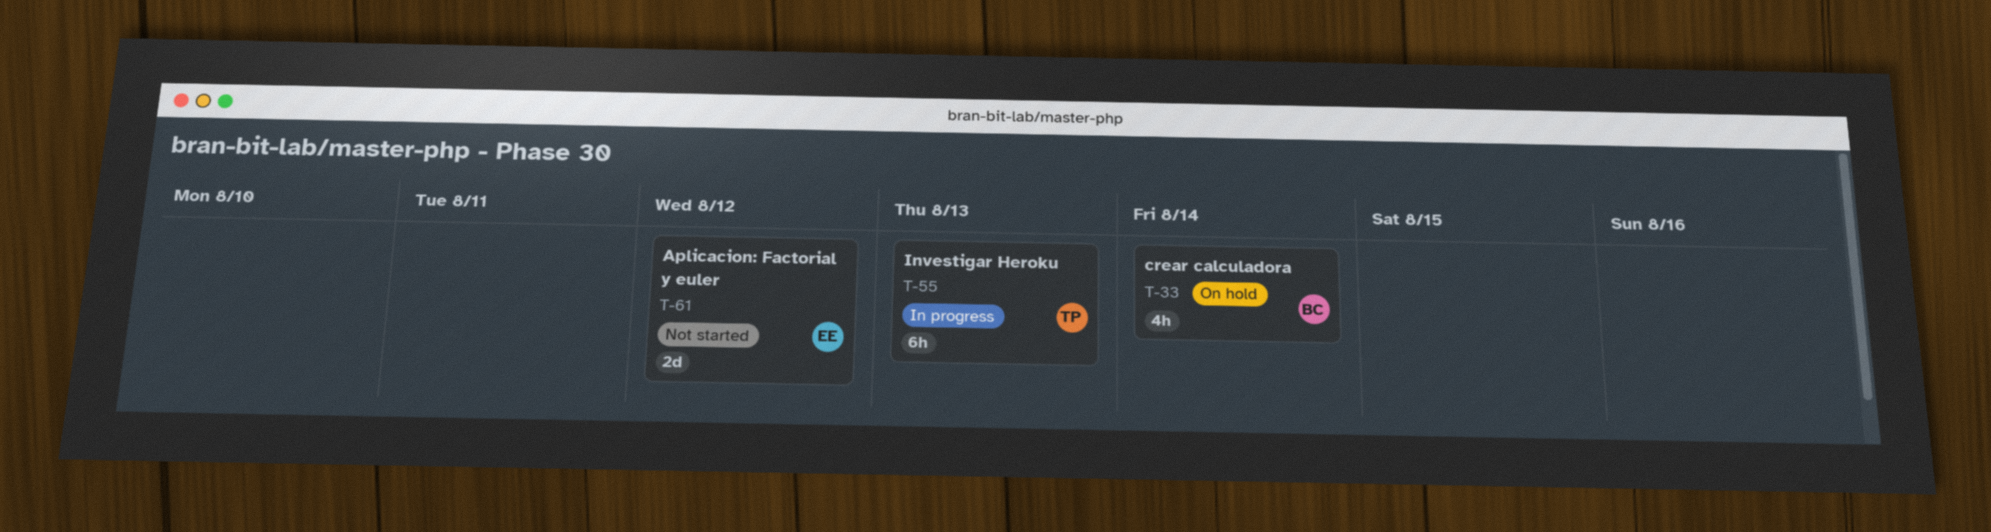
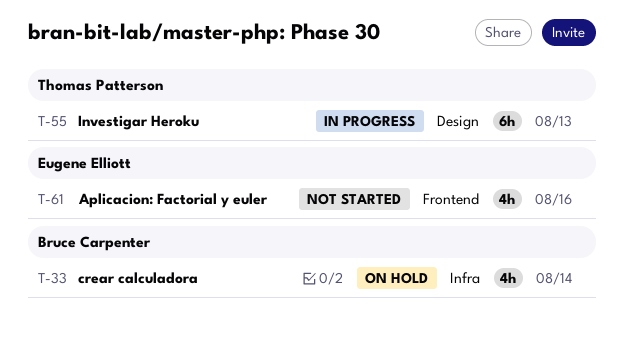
T-61, estimate: 2d -> 4h
T-61, due: Aug 12 -> Aug 16

